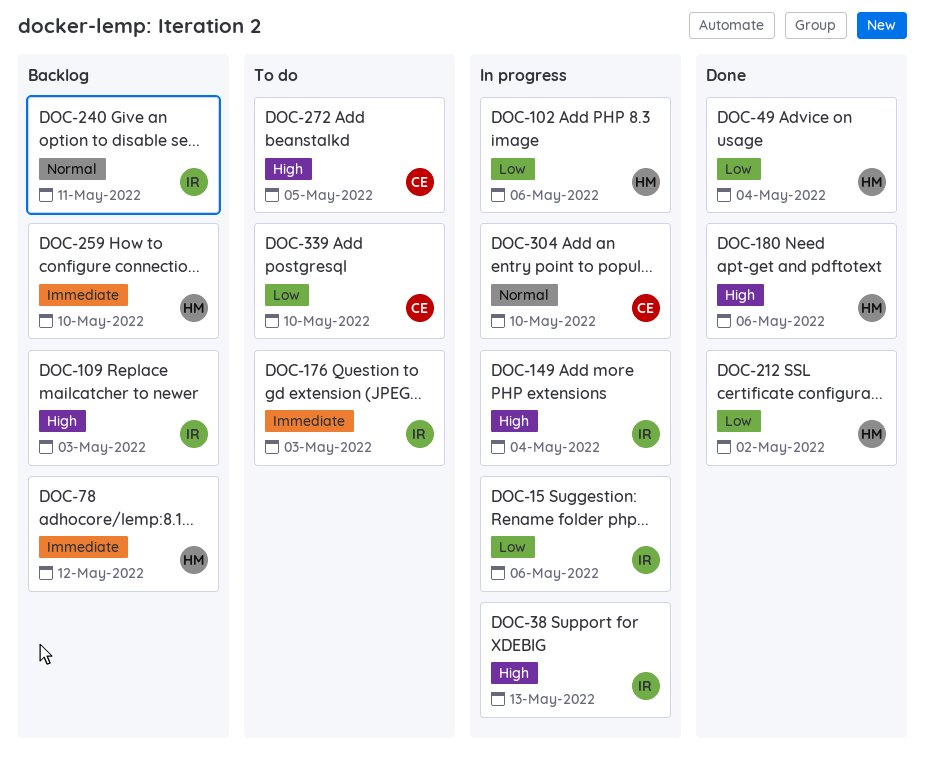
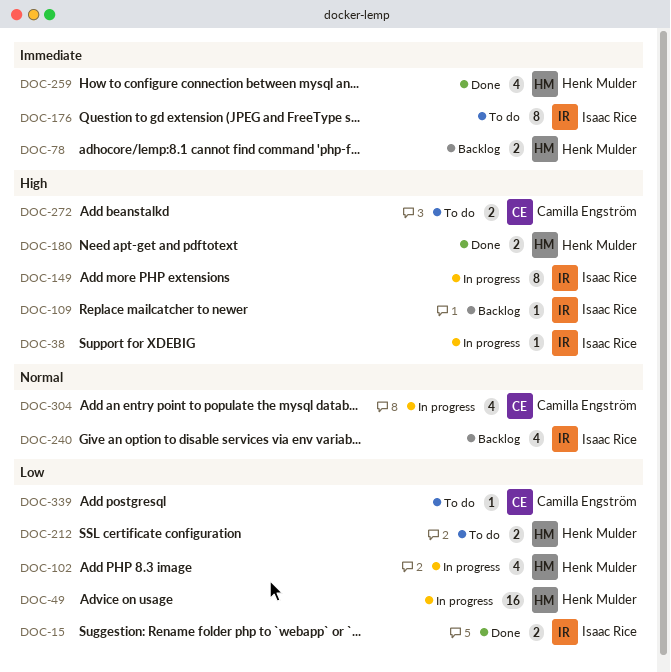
DOC-15, status: In progress -> Done
DOC-49, status: Done -> In progress
DOC-212, status: Done -> To do
DOC-259, status: Backlog -> Done

